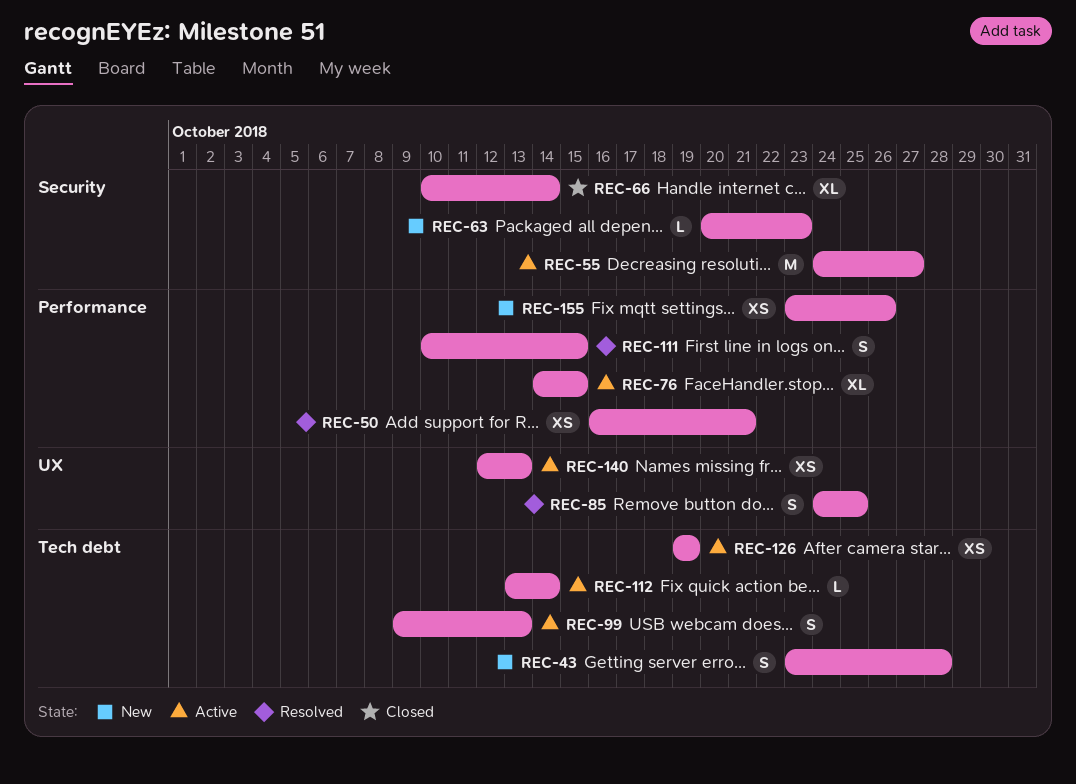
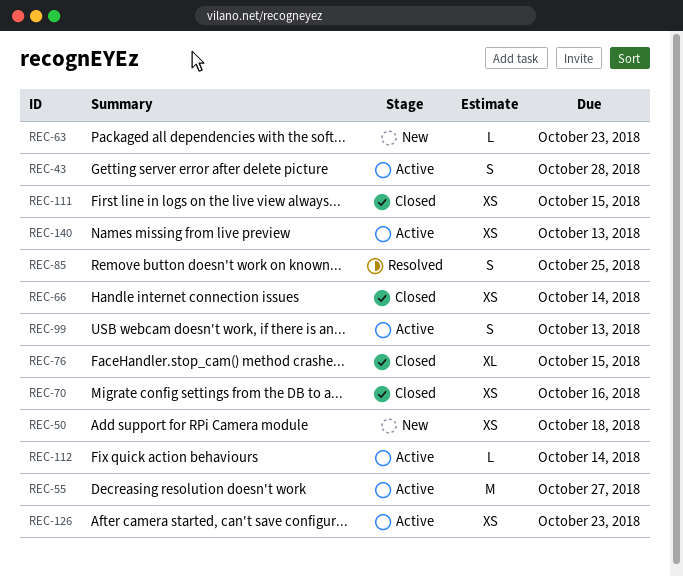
REC-43, status: New -> Active
REC-50, status: Resolved -> New
REC-50, due: Oct 21 -> Oct 18
REC-66, estimate: XL -> XS
REC-70: none -> present
REC-76, status: Active -> Closed
REC-111, status: Resolved -> Closed
REC-111, estimate: S -> XS
REC-126, due: Oct 19 -> Oct 23
REC-155: present -> none

